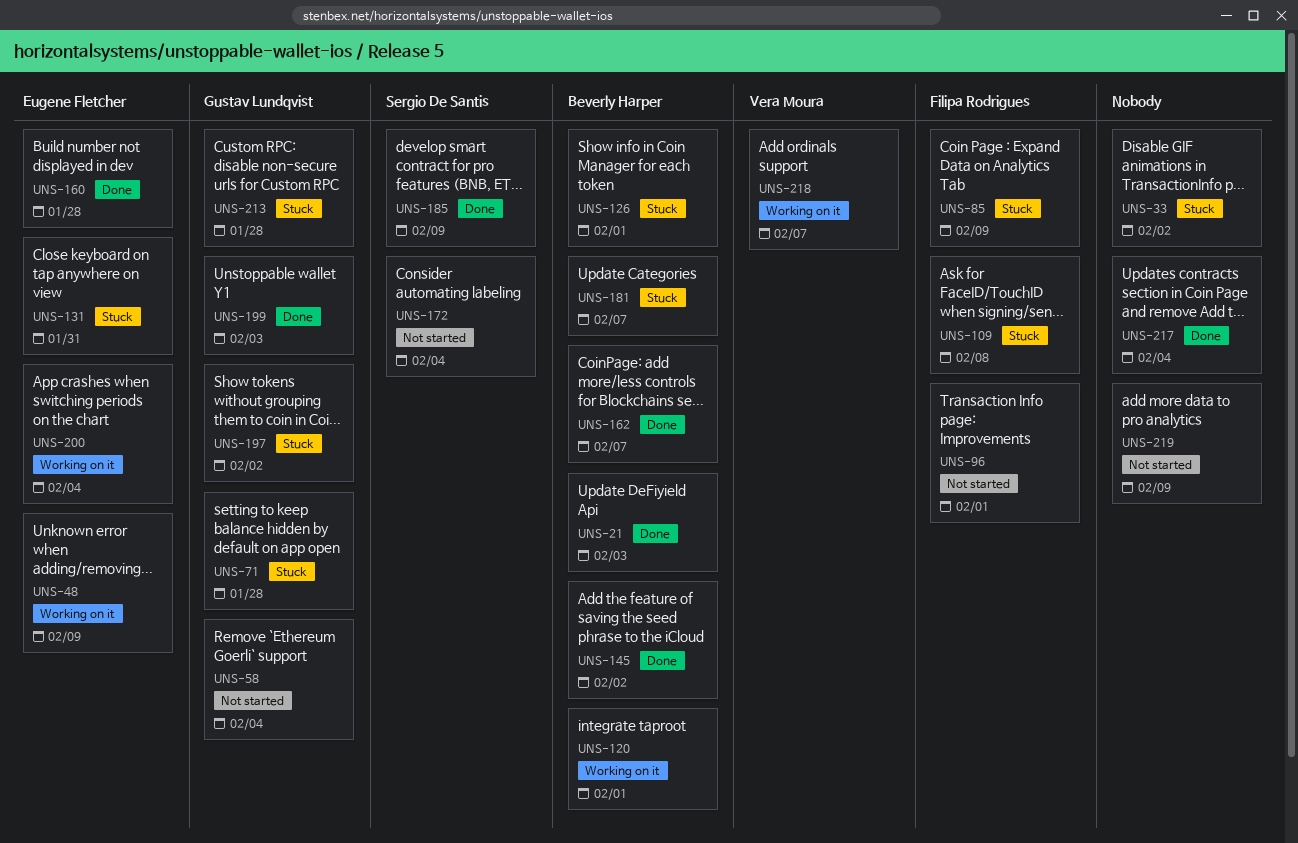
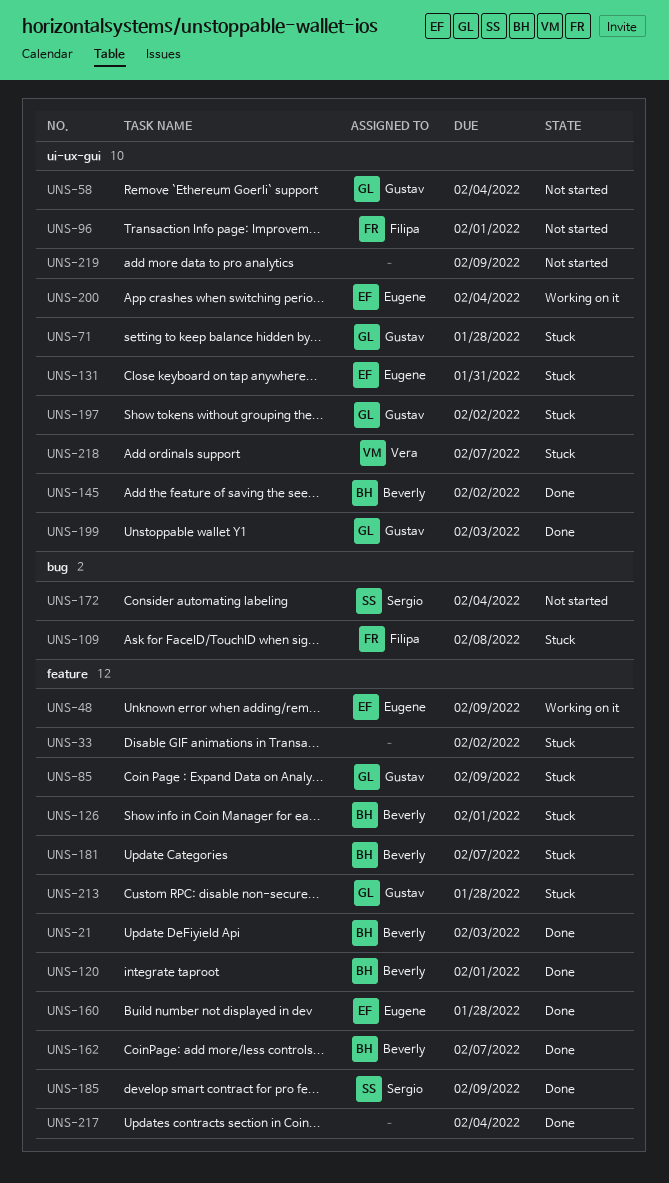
UNS-85, owner: Filipa Rodrigues -> Gustav Lundqvist
UNS-120, status: Working on it -> Done
UNS-218, status: Working on it -> Stuck

